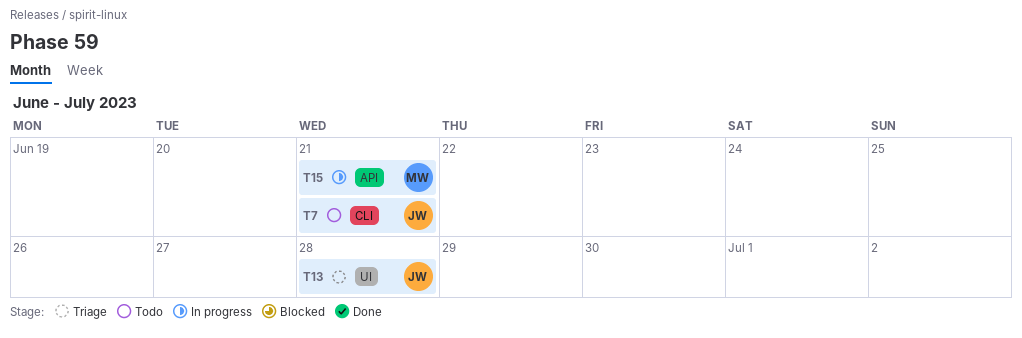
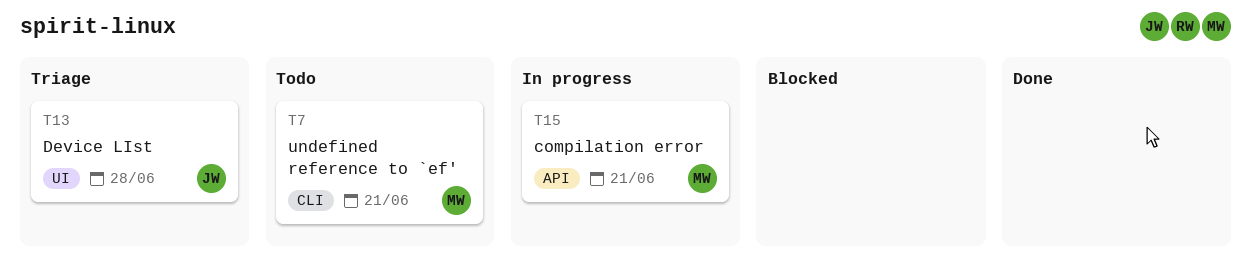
T7, owner: JW -> MW

